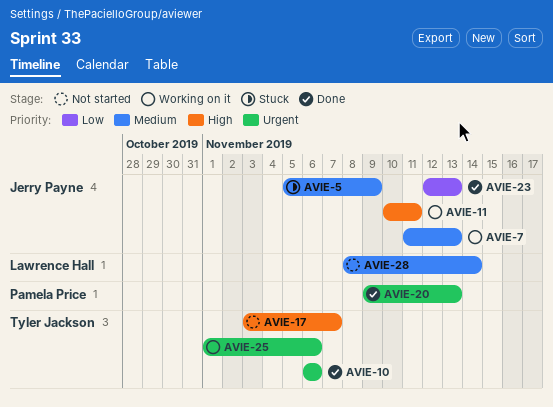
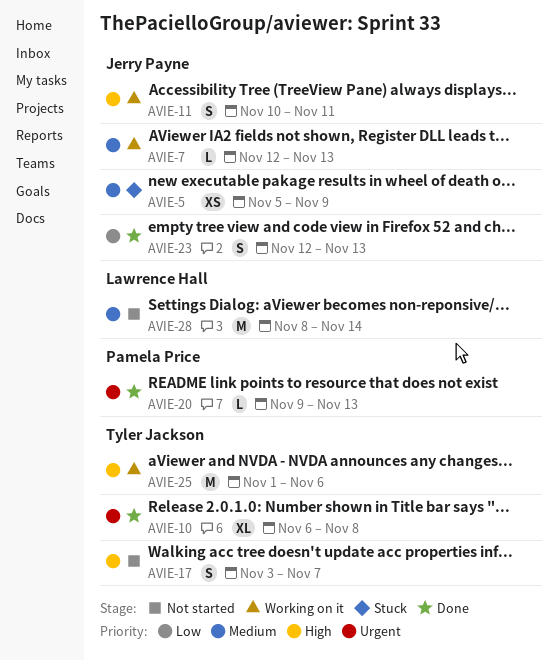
AVIE-7, start: Nov 11 -> Nov 12
AVIE-10, due: Nov 6 -> Nov 8
AVIE-25, priority: Urgent -> High

